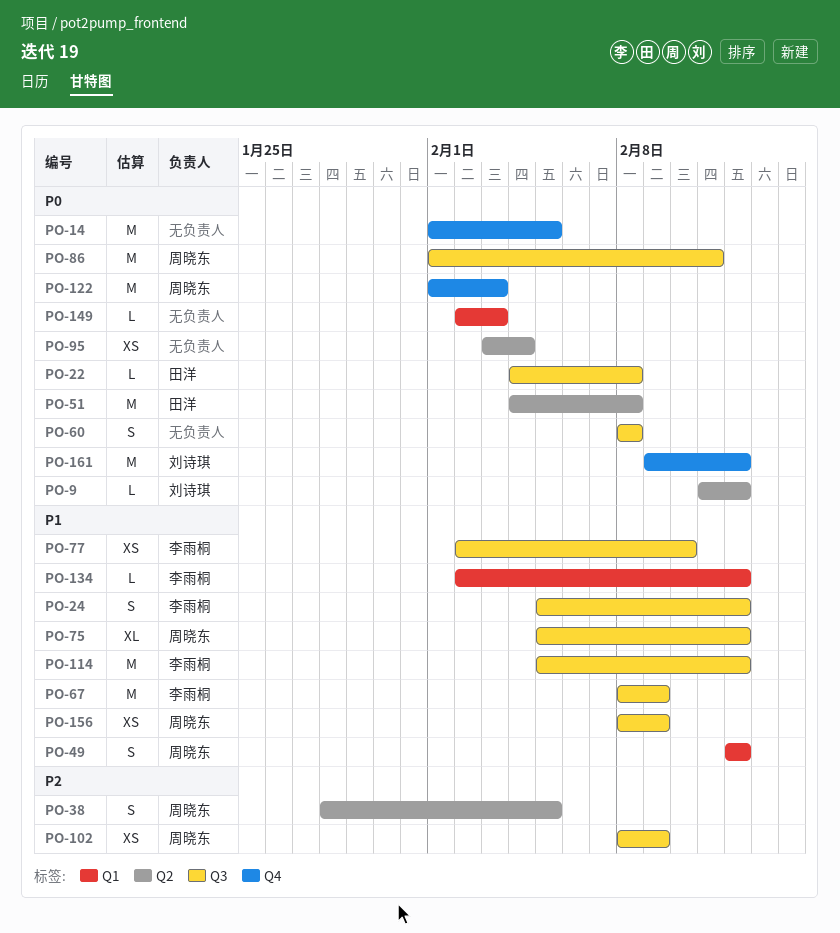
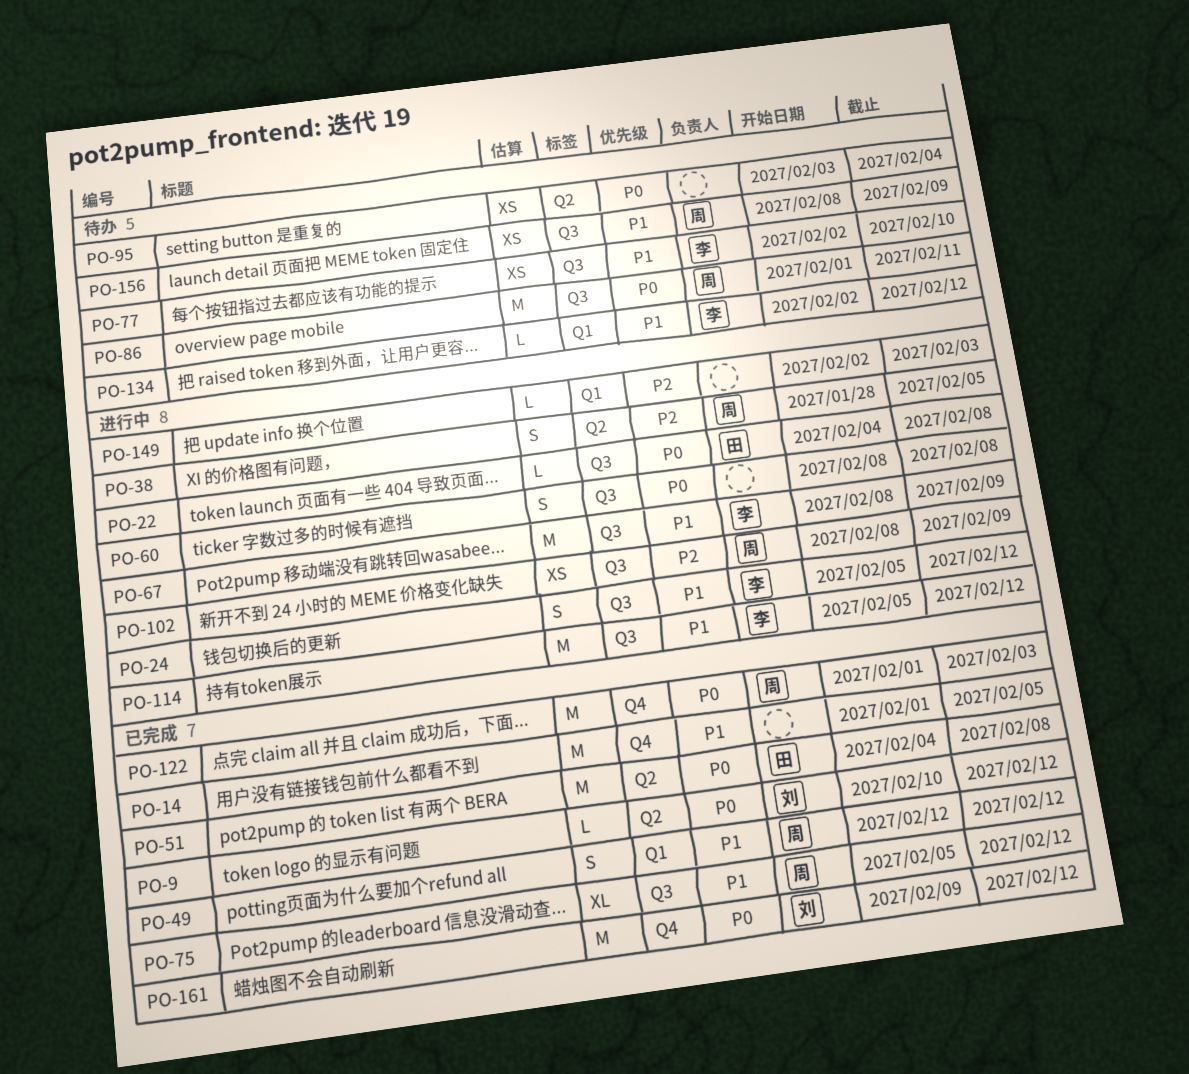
PO-9, start: Feb 11 -> Feb 10
PO-14, priority: P0 -> P1
PO-149, priority: P0 -> P2

